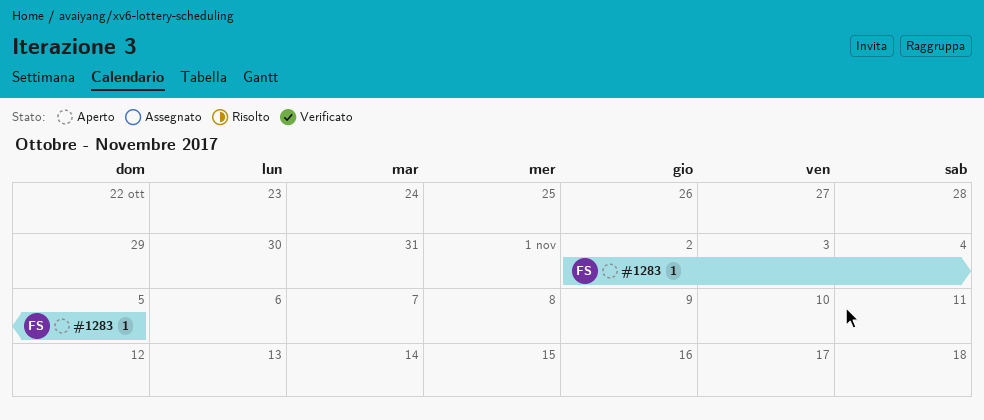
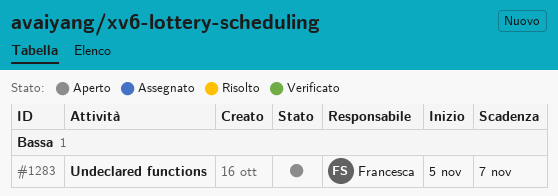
#1283, start: Nov 2 -> Nov 5
#1283, due: Nov 5 -> Nov 7

